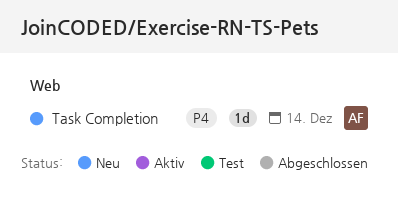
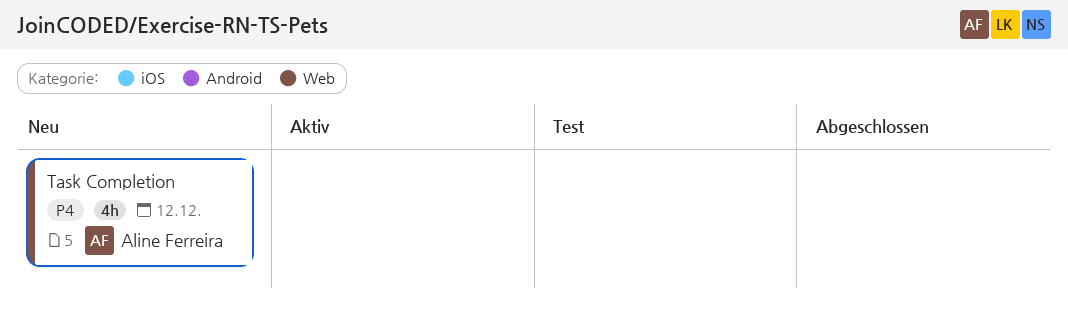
Task Completion, estimate: 1d -> 4h
Task Completion, due: Dec 14 -> Dec 12

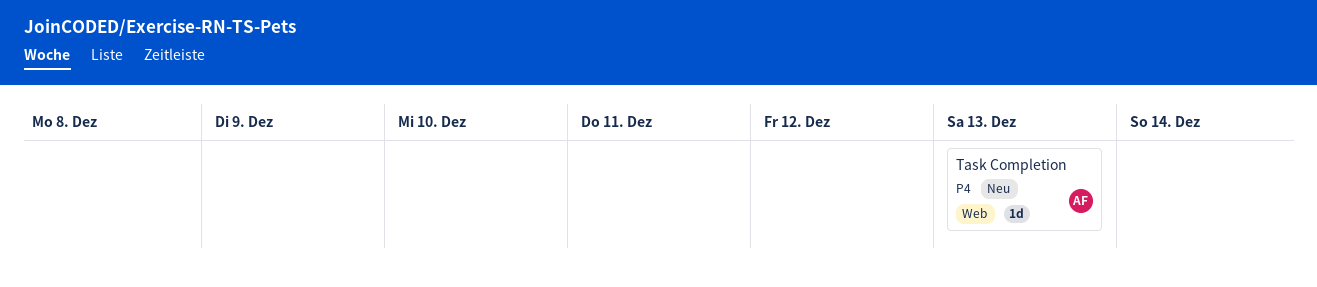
Task Completion, estimate: 4h -> 1d
Task Completion, due: Dec 12 -> Dec 13

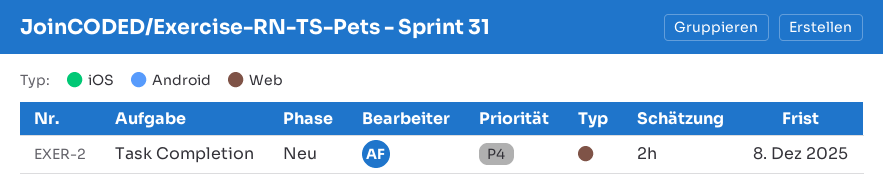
Task Completion, estimate: 1d -> 2h
Task Completion, due: Dec 13 -> Dec 8

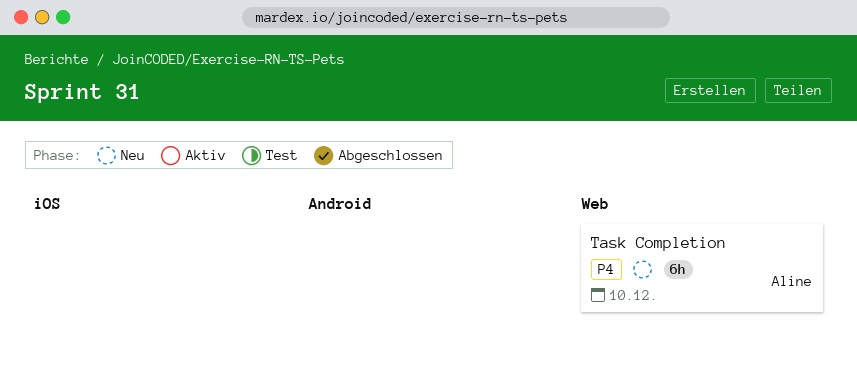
Task Completion, estimate: 2h -> 6h
Task Completion, due: Dec 8 -> Dec 10

